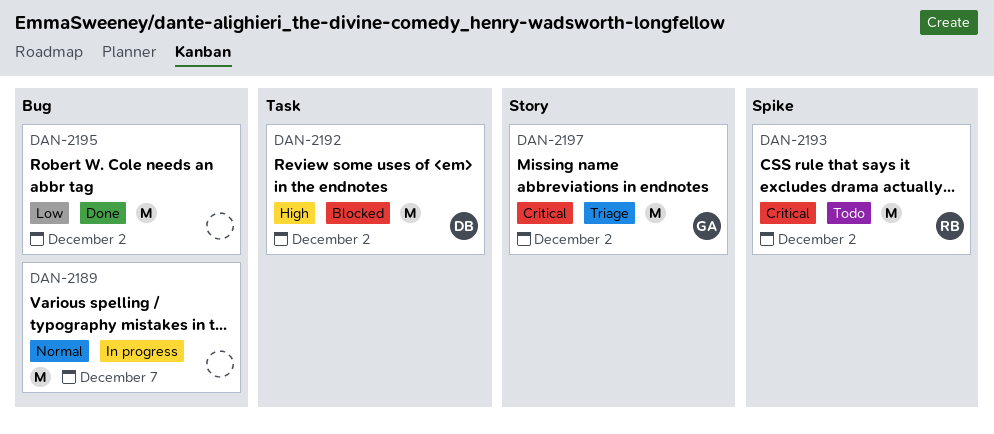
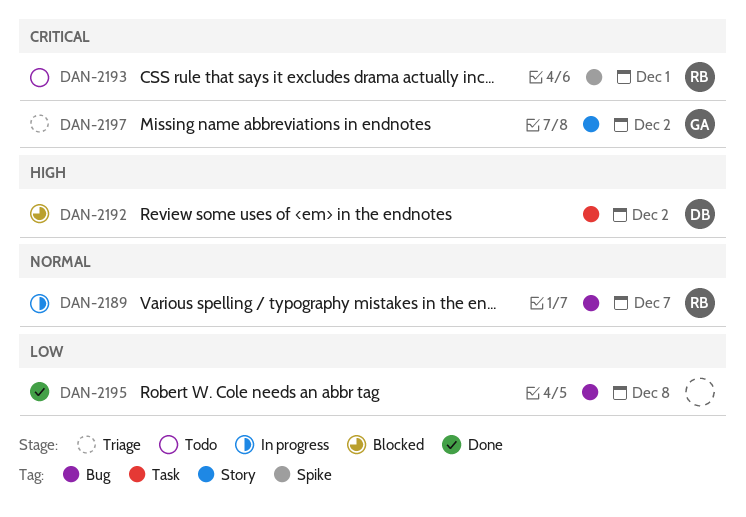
DAN-2189, owner: none -> RB
DAN-2193, due: Dec 2 -> Dec 1
DAN-2195, due: Dec 2 -> Dec 8

